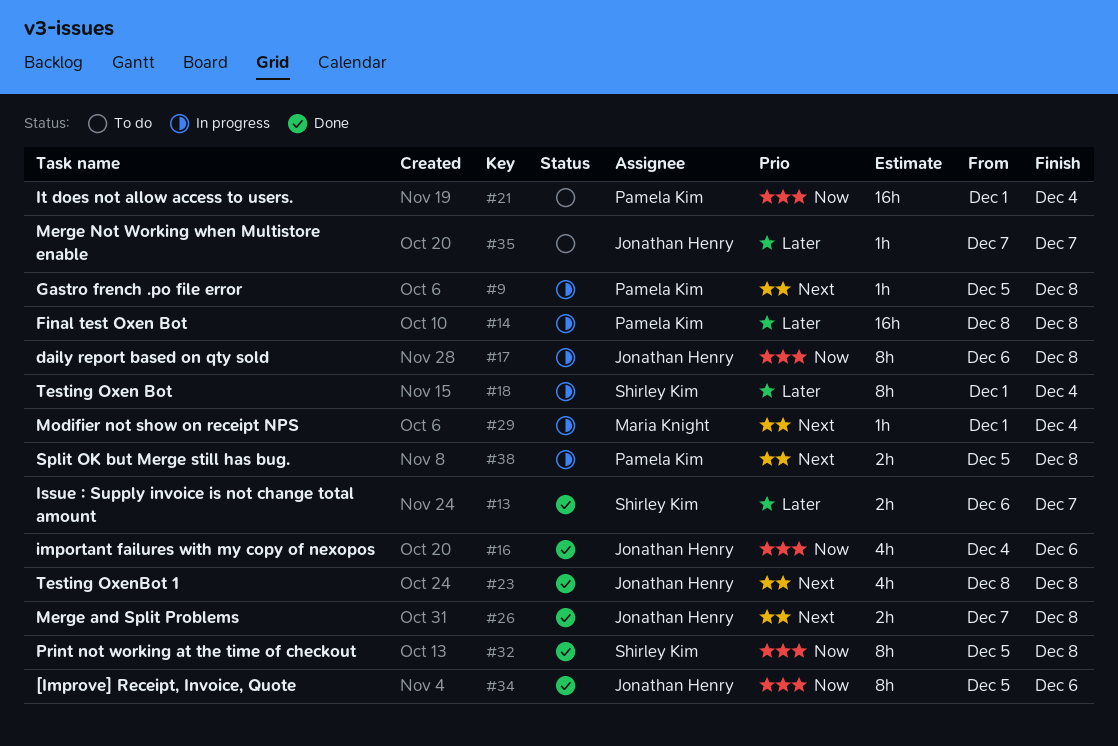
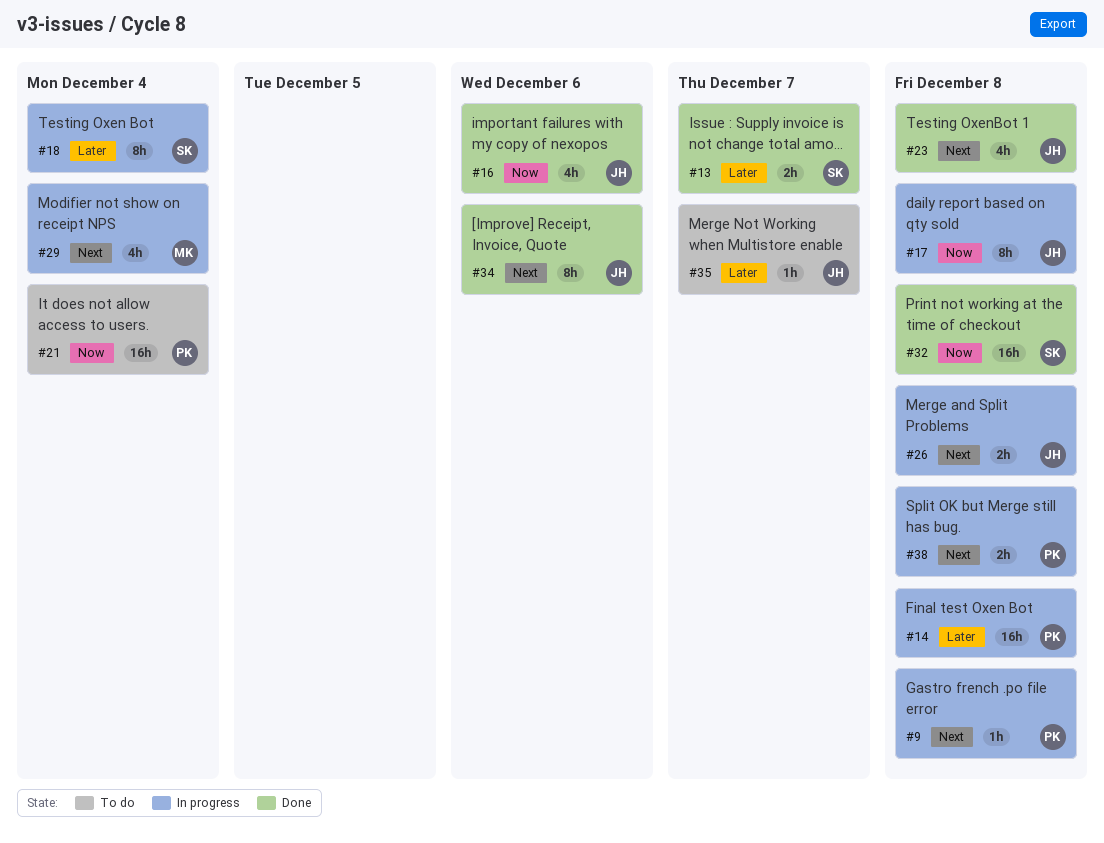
#26, status: Done -> In progress
#29, estimate: 1h -> 4h
#32, estimate: 8h -> 16h
#34, priority: Now -> Next

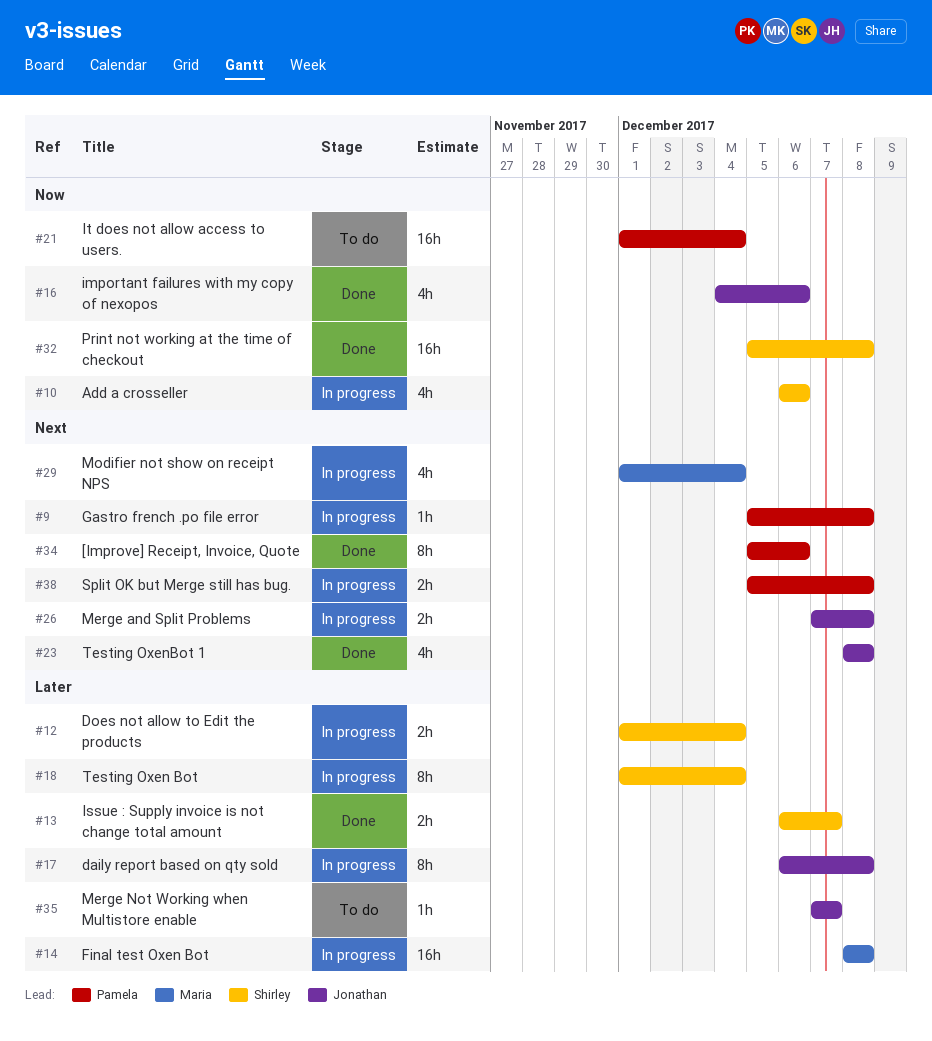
#10: none -> present
#12: none -> present
#14, owner: Pamela -> Maria
#17, priority: Now -> Later
#34, owner: Jonathan -> Pamela

